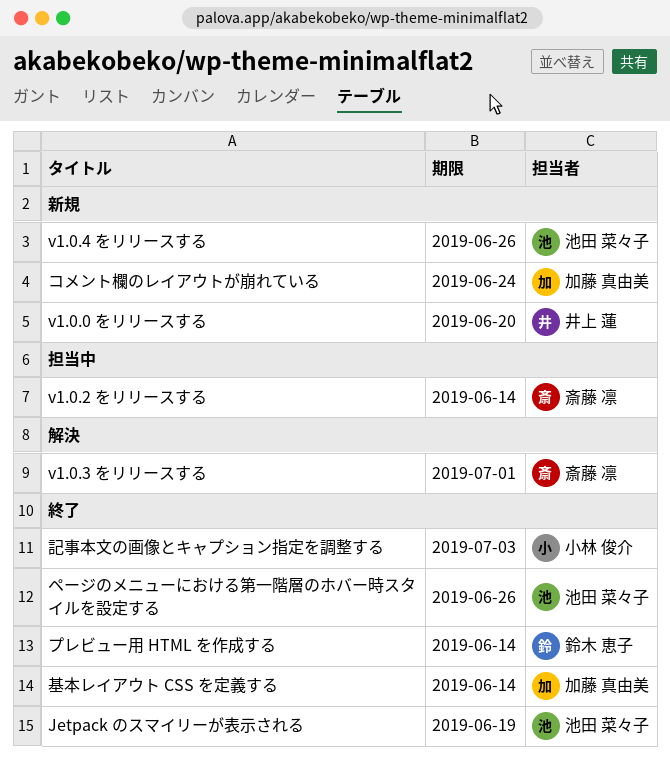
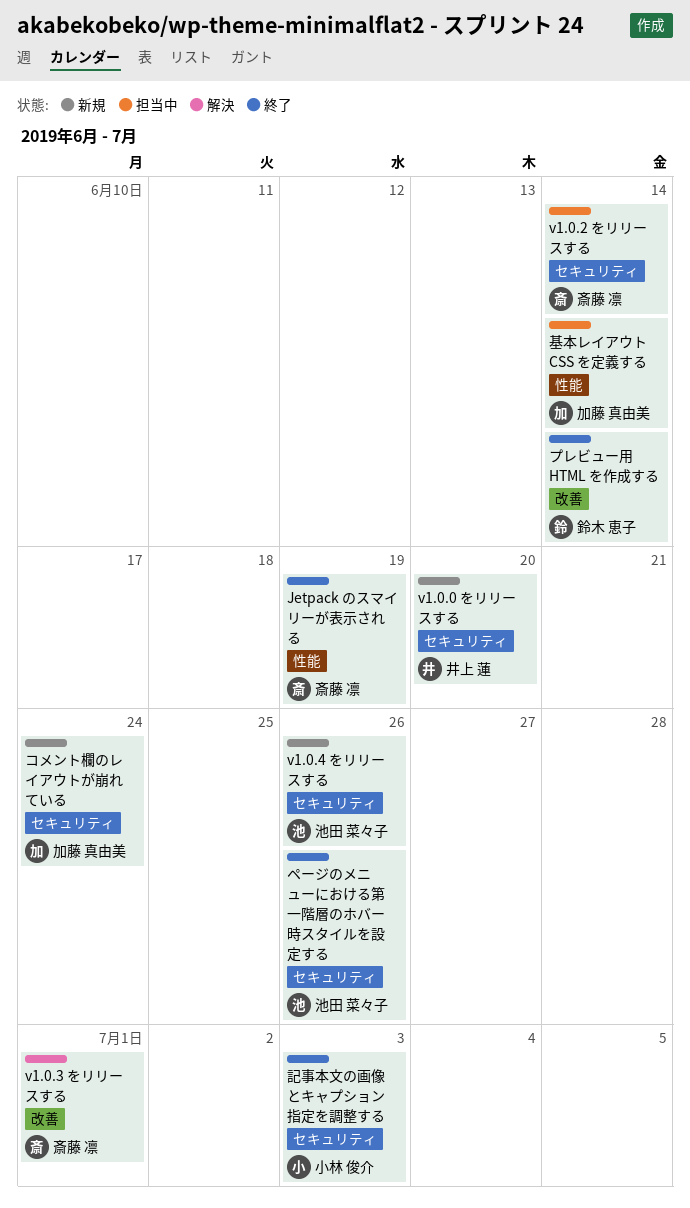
Jetpack のスマイリーが表示される, owner: 池田 菜々子 -> 斎藤 凛
基本レイアウト CSS を定義する, status: 終了 -> 担当中

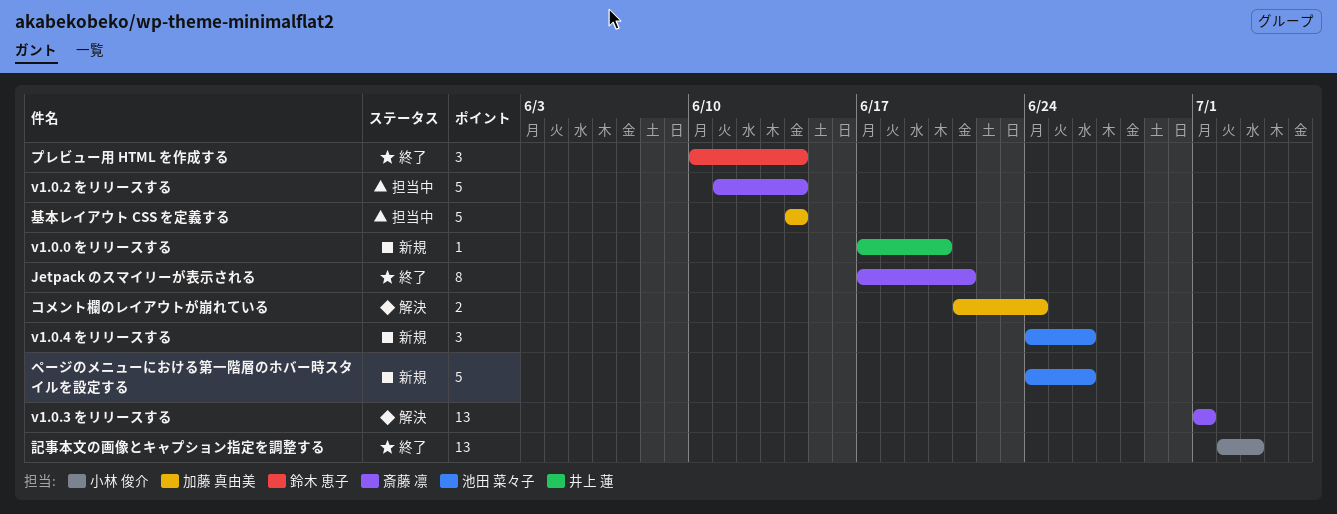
Jetpack のスマイリーが表示される, due: Jun 19 -> Jun 21
コメント欄のレイアウトが崩れている, status: 新規 -> 解決
ページのメニューにおける第一階層のホバー時スタイルを設定する, status: 終了 -> 新規

